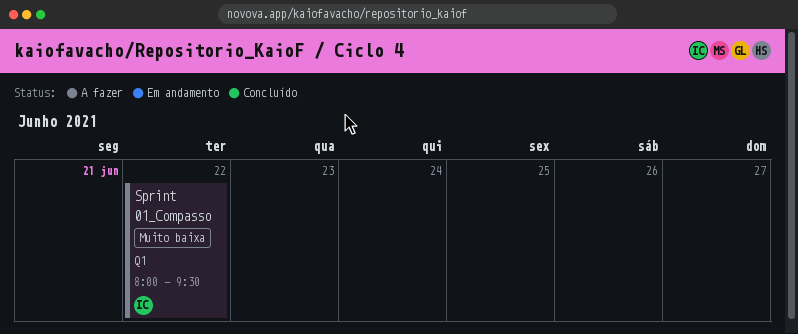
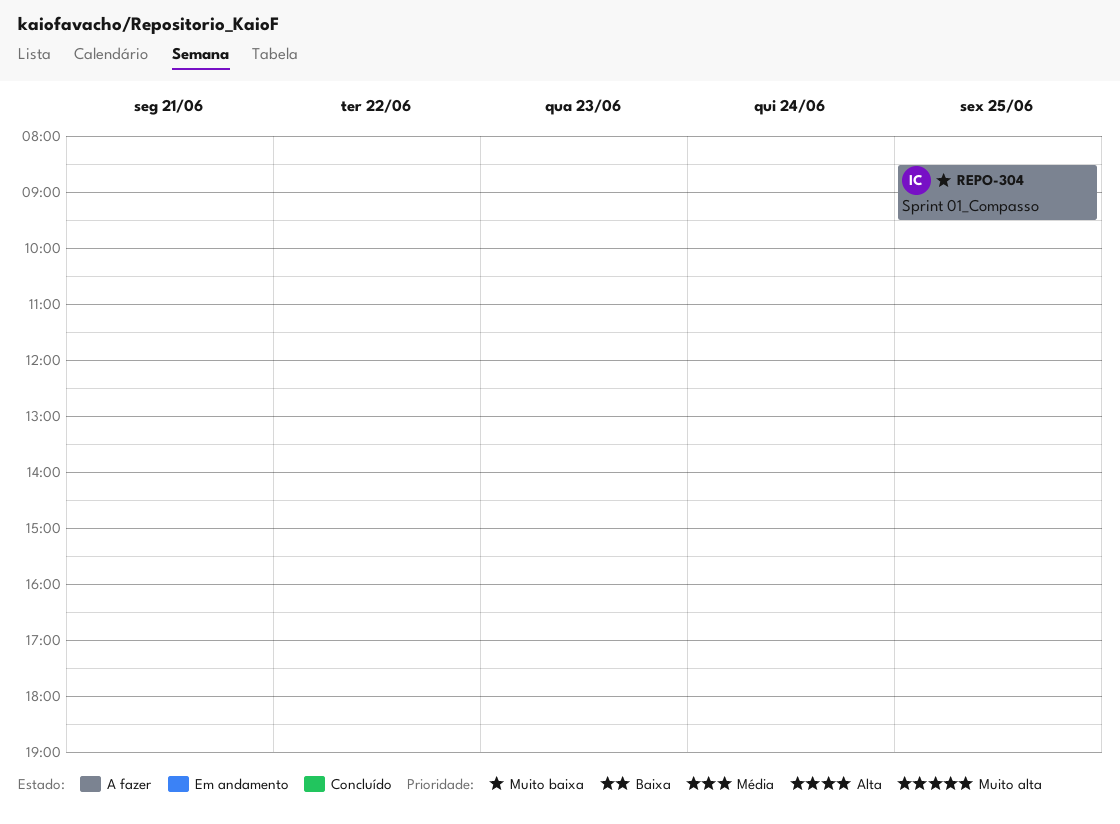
Sprint 01_Compasso, day: Jun 22 -> Jun 25
Sprint 01_Compasso, begins: 08:00 -> 08:30

